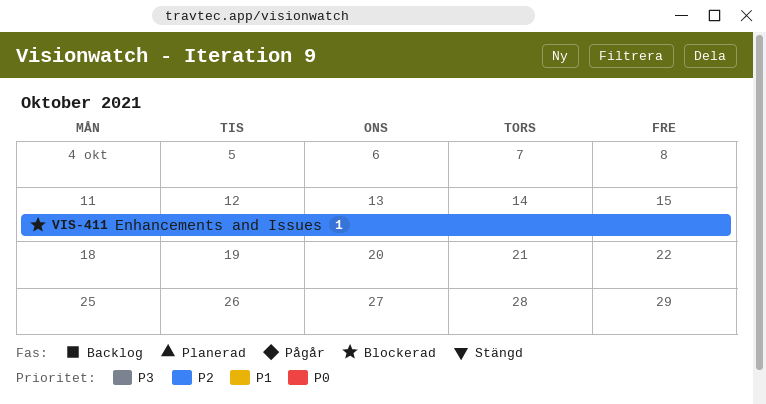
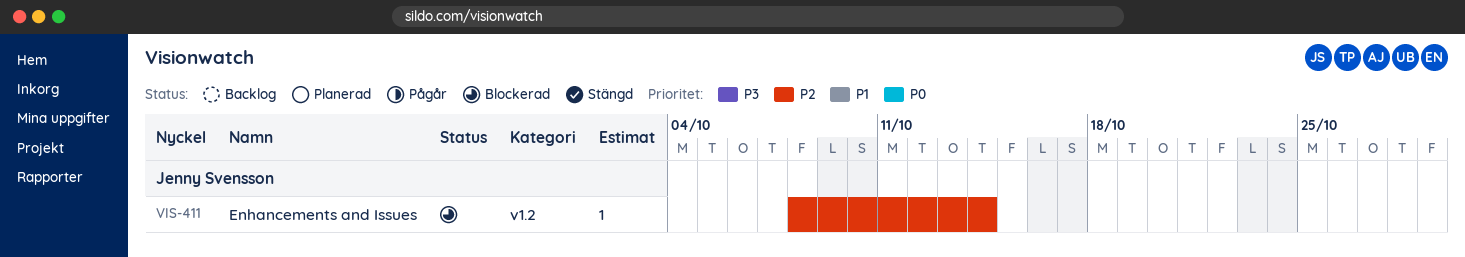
VIS-411, start: Oct 11 -> Oct 8
VIS-411, due: Oct 15 -> Oct 14

